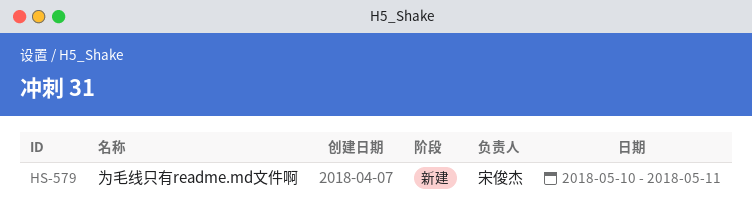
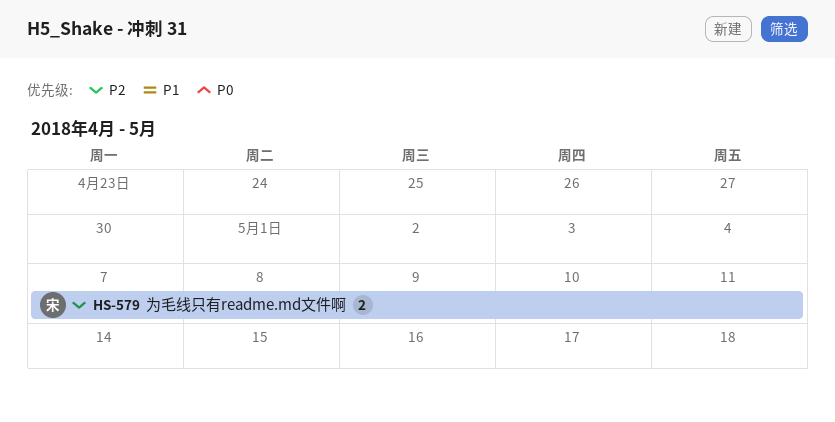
HS-579, start: May 10 -> May 7

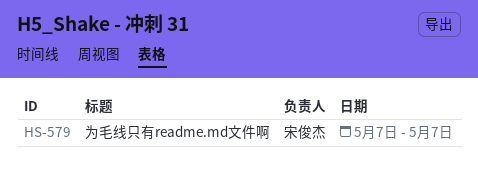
HS-579, due: May 11 -> May 7

